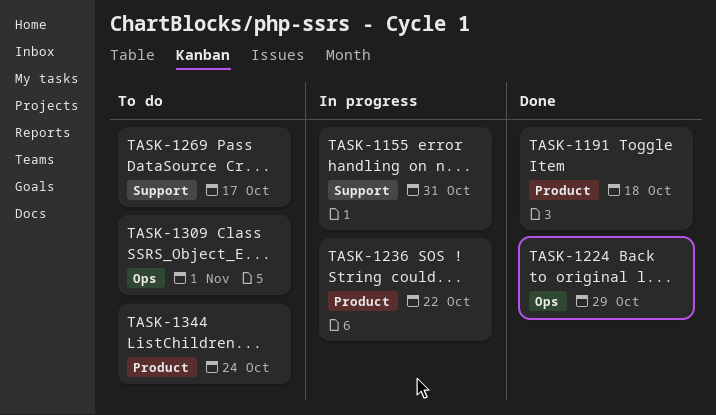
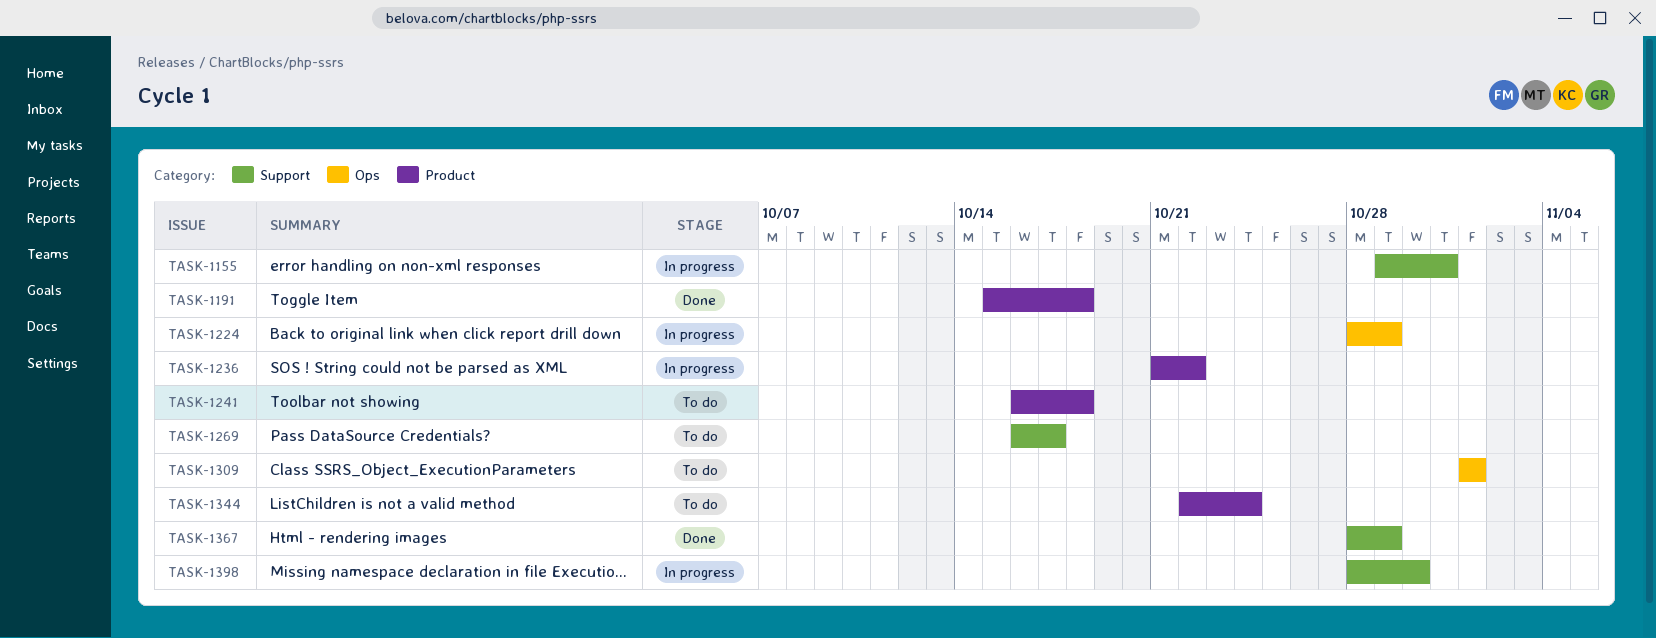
TASK-1224, status: Done -> In progress
TASK-1241: none -> present
TASK-1367: none -> present
TASK-1398: none -> present

